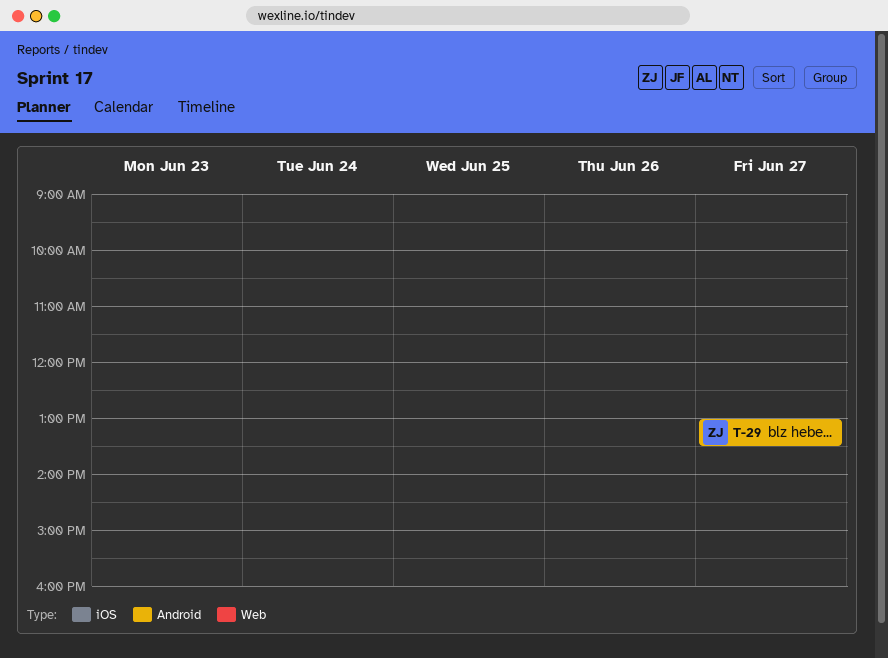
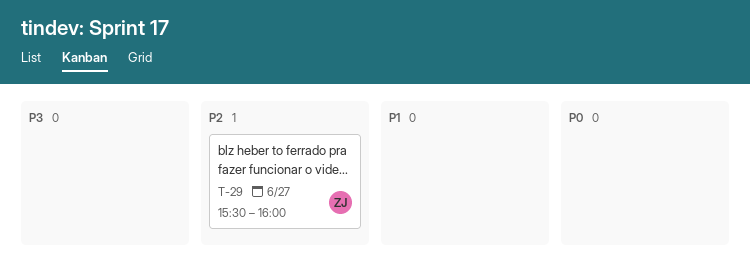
T-29, begins: 13:00 -> 15:30
T-29, ends: 13:30 -> 16:00

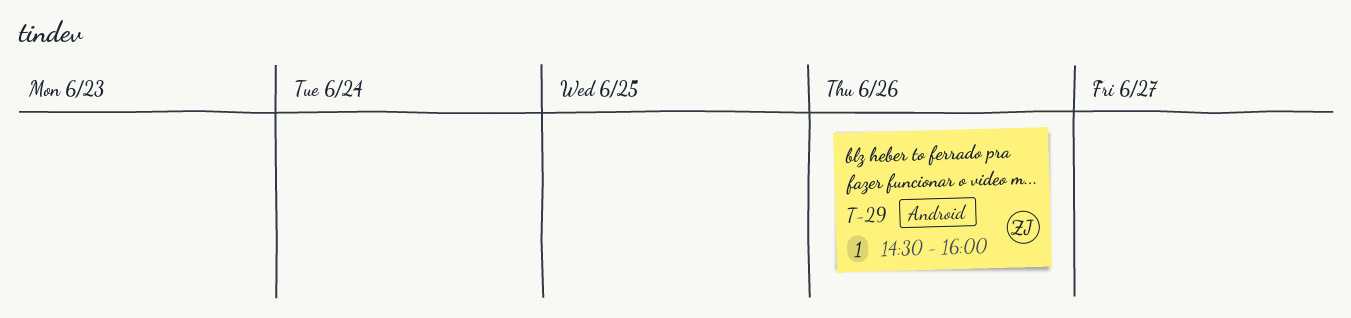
T-29, day: Jun 27 -> Jun 26
T-29, begins: 15:30 -> 14:30

